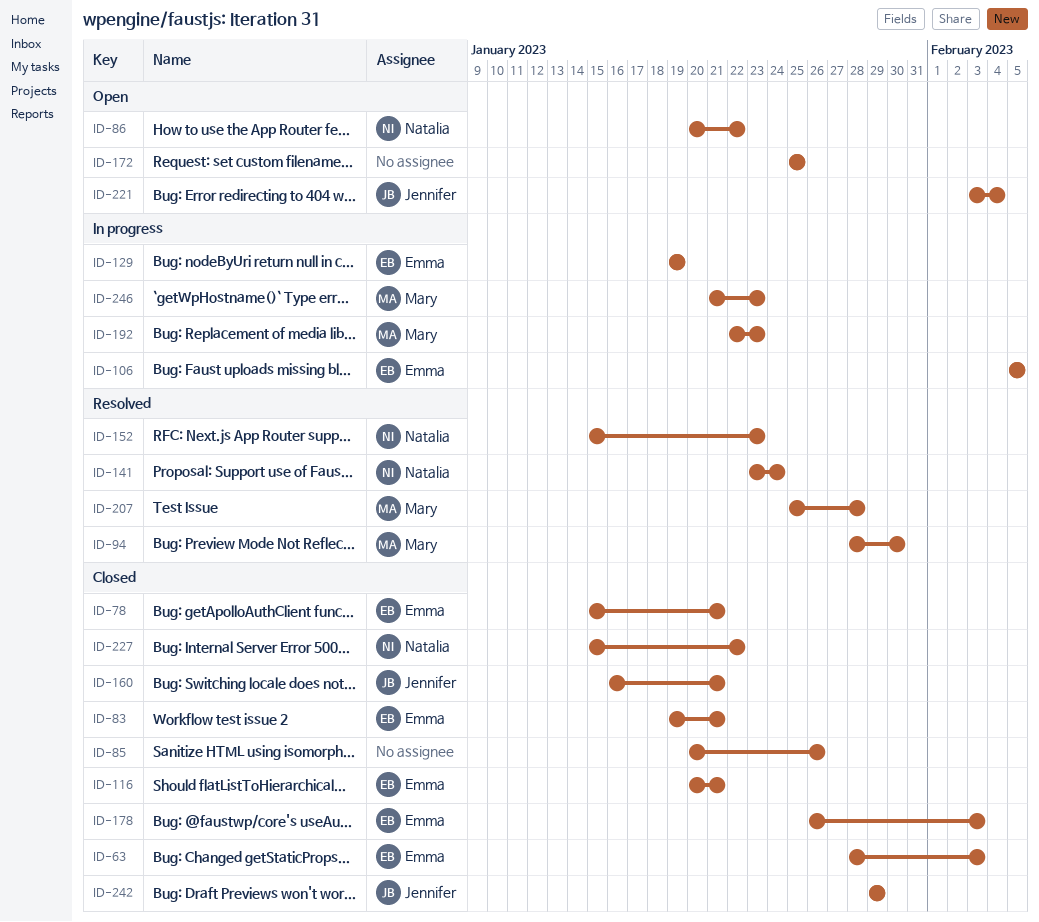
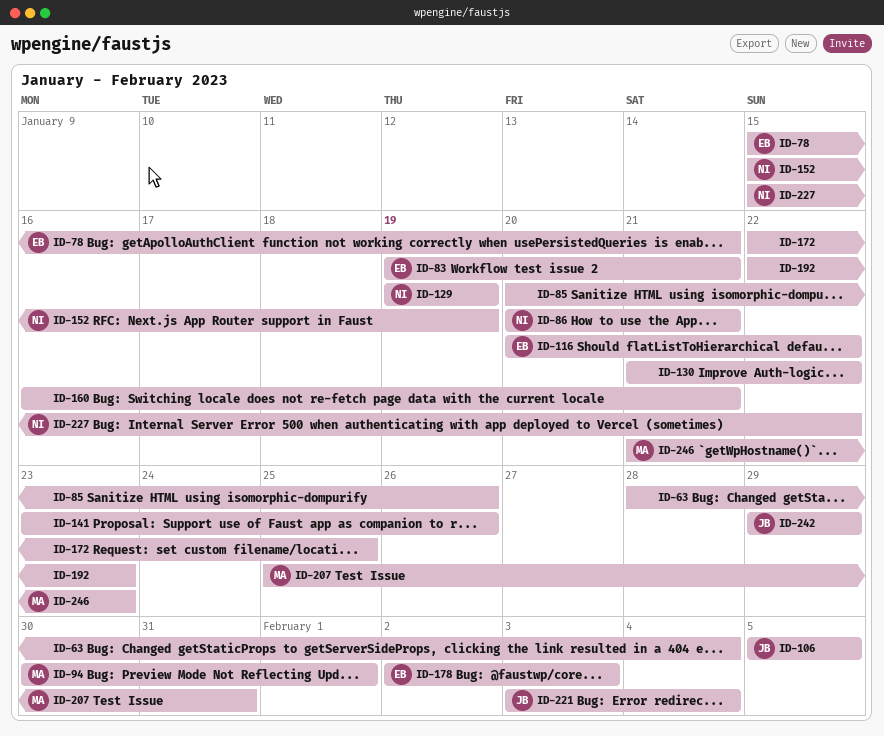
ID-63, owner: Emma -> none
ID-63, due: Feb 3 -> Feb 4
ID-86, due: Jan 22 -> Jan 21
ID-94, start: Jan 28 -> Jan 30
ID-94, due: Jan 30 -> Feb 1
ID-106, owner: Emma -> Jennifer
ID-116, due: Jan 21 -> Jan 22
ID-129, owner: Emma -> Natalia
ID-130: none -> present
ID-141, owner: Natalia -> none
ID-141, due: Jan 24 -> Jan 26
ID-152, due: Jan 23 -> Jan 19
ID-160, owner: Jennifer -> none
ID-172, start: Jan 25 -> Jan 22
ID-178, start: Jan 26 -> Feb 2
ID-192, owner: Mary -> none
ID-207, due: Jan 28 -> Jan 31

